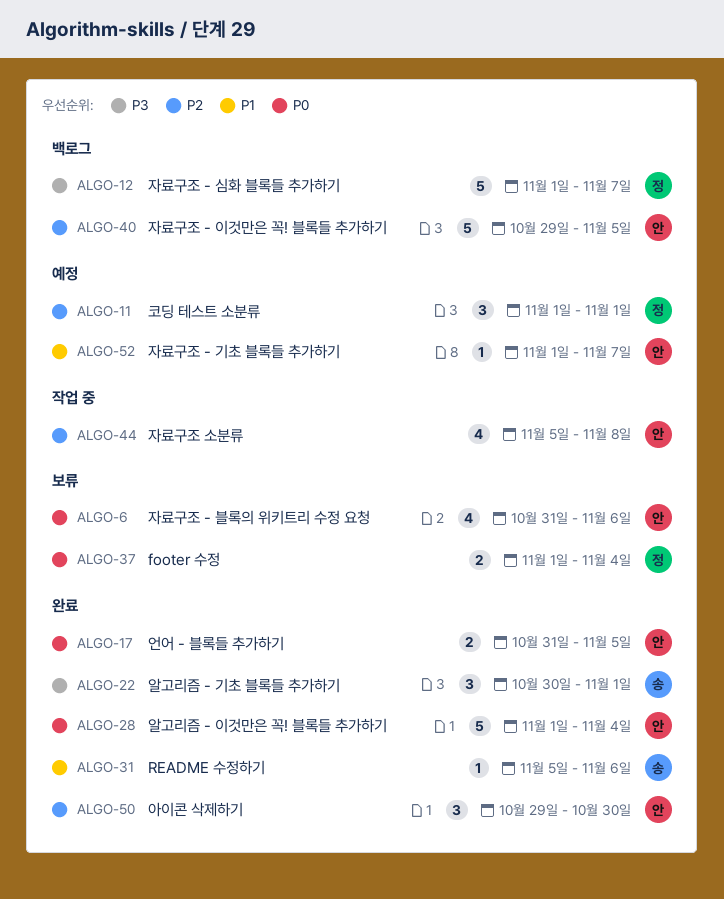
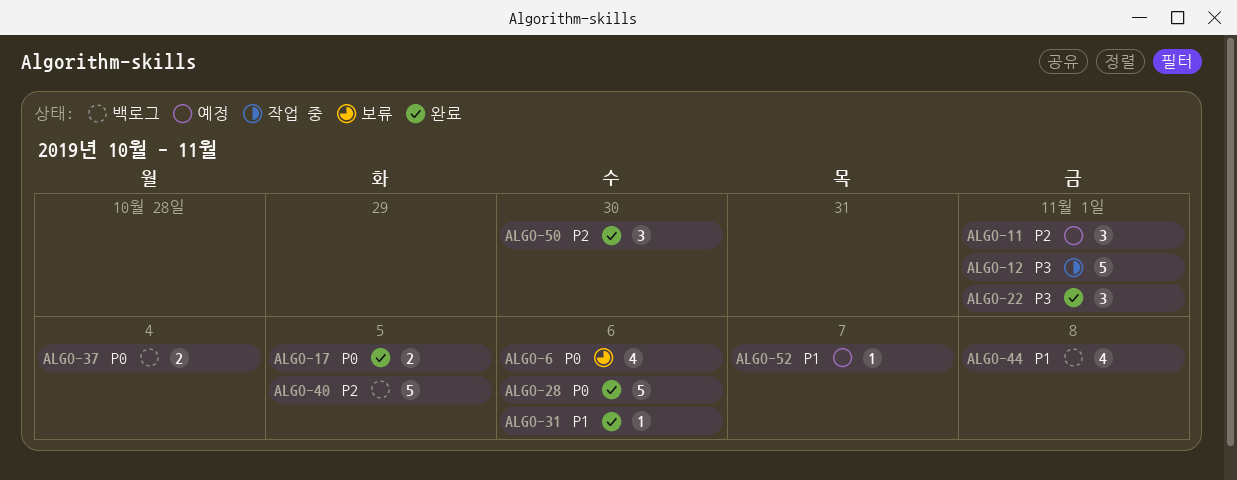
ALGO-12, status: 백로그 -> 작업 중
ALGO-12, due: Nov 7 -> Nov 1
ALGO-28, due: Nov 4 -> Nov 6
ALGO-37, status: 보류 -> 백로그
ALGO-44, status: 작업 중 -> 백로그
ALGO-44, priority: P2 -> P1

